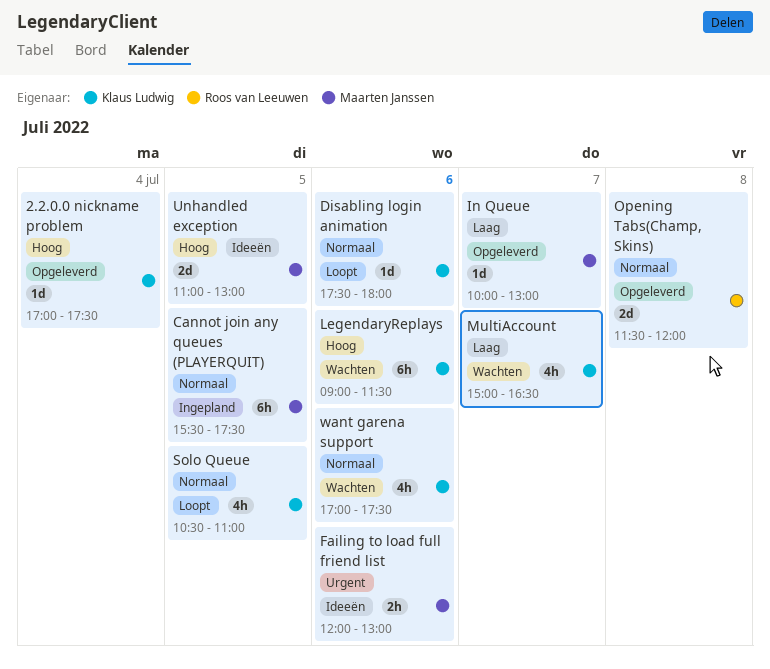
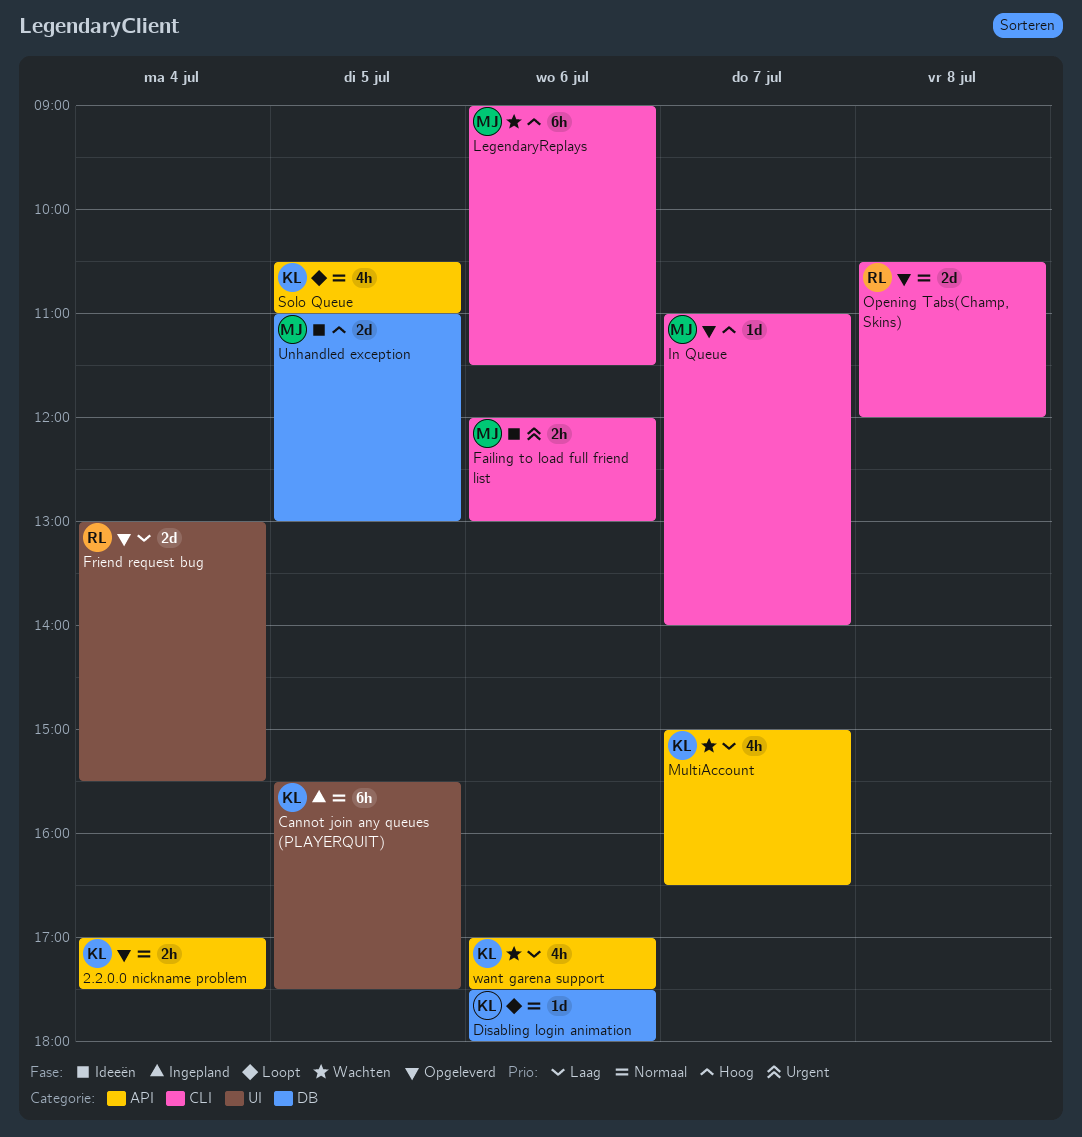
2.2.0.0 nickname problem, priority: Hoog -> Normaal
2.2.0.0 nickname problem, estimate: 1d -> 2h
Cannot join any queues (PLAYERQUIT), owner: Maarten Janssen -> Klaus Ludwig
Friend request bug: none -> present
In Queue, priority: Laag -> Hoog
In Queue, begins: 10:00 -> 11:00
In Queue, ends: 13:00 -> 14:00
LegendaryReplays, owner: Klaus Ludwig -> Maarten Janssen
Opening Tabs(Champ, Skins), begins: 11:30 -> 10:30
want garena support, priority: Normaal -> Laag

